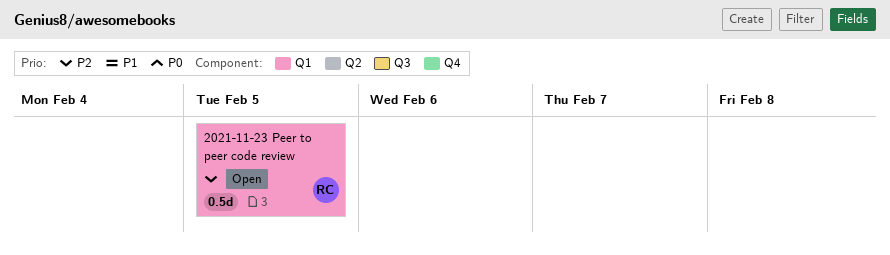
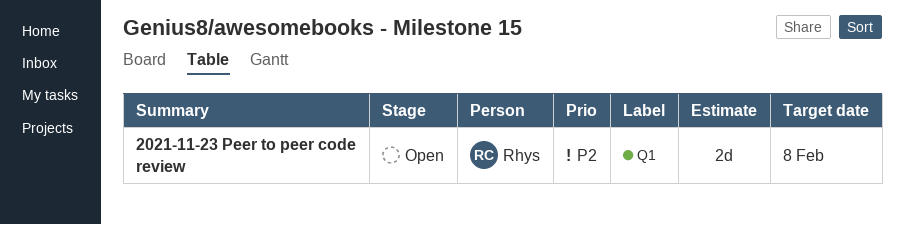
2021-11-23 Peer to peer code review, estimate: 0.5d -> 2d
2021-11-23 Peer to peer code review, due: Feb 5 -> Feb 8

